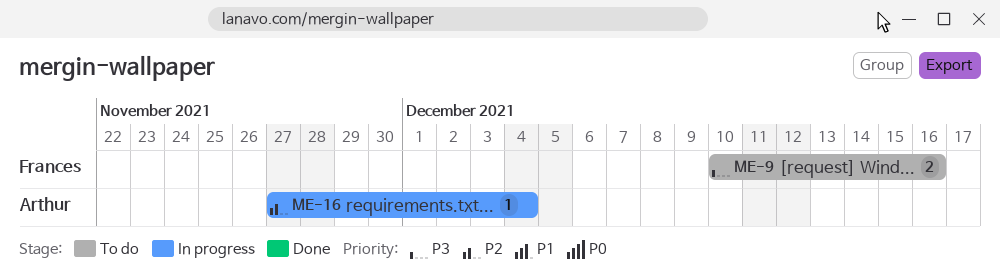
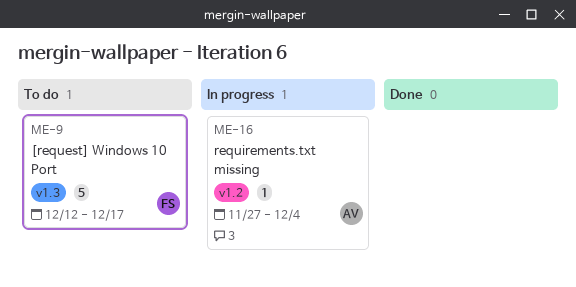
ME-9, estimate: 2 -> 5
ME-9, start: Dec 10 -> Dec 12
ME-9, due: Dec 16 -> Dec 17

